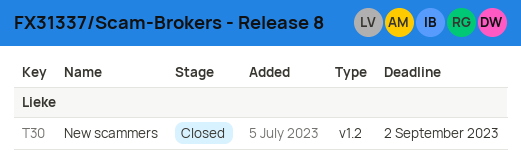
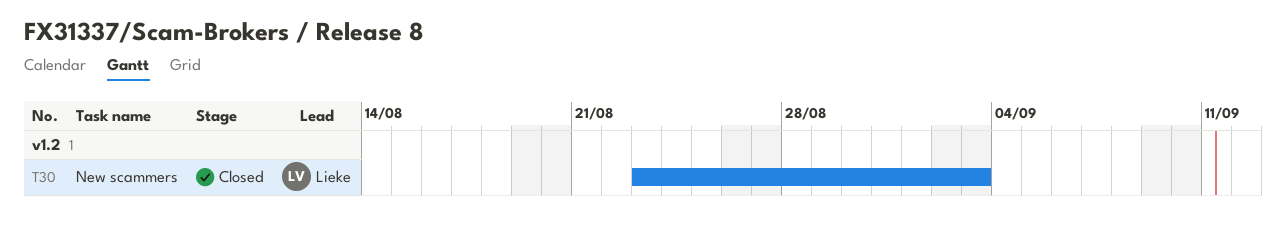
T30, due: Sep 2 -> Sep 3

